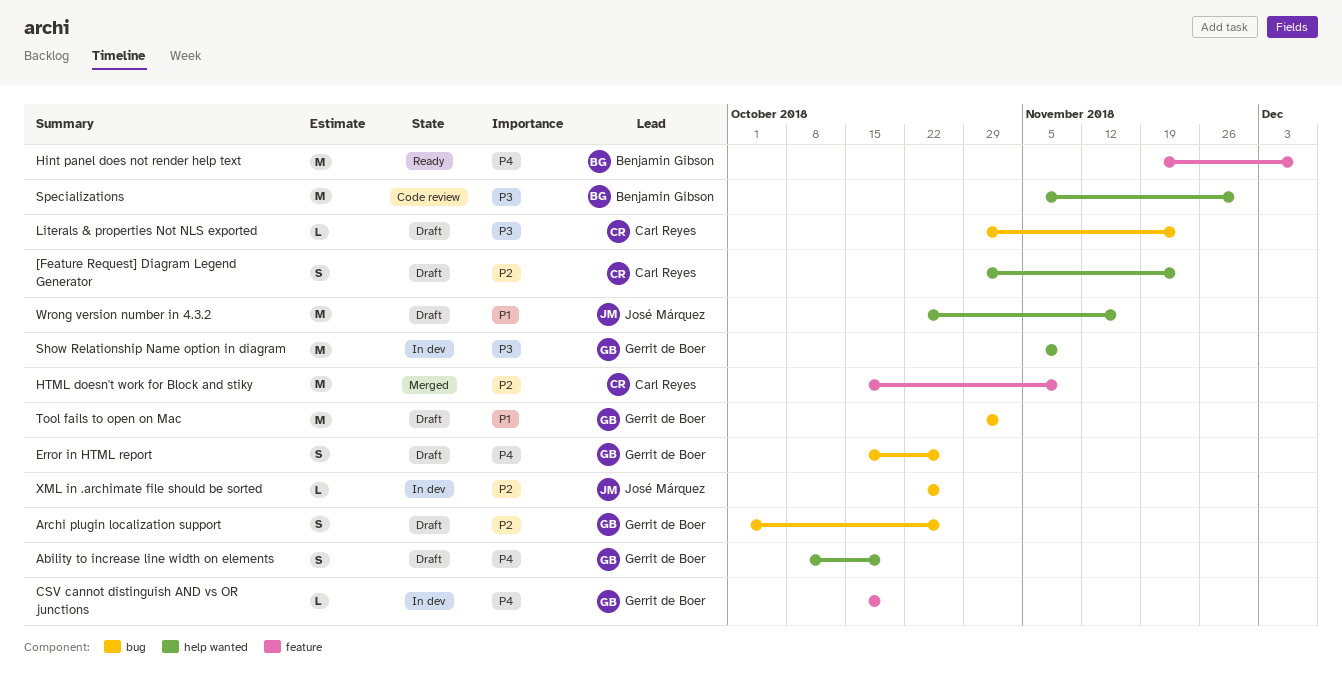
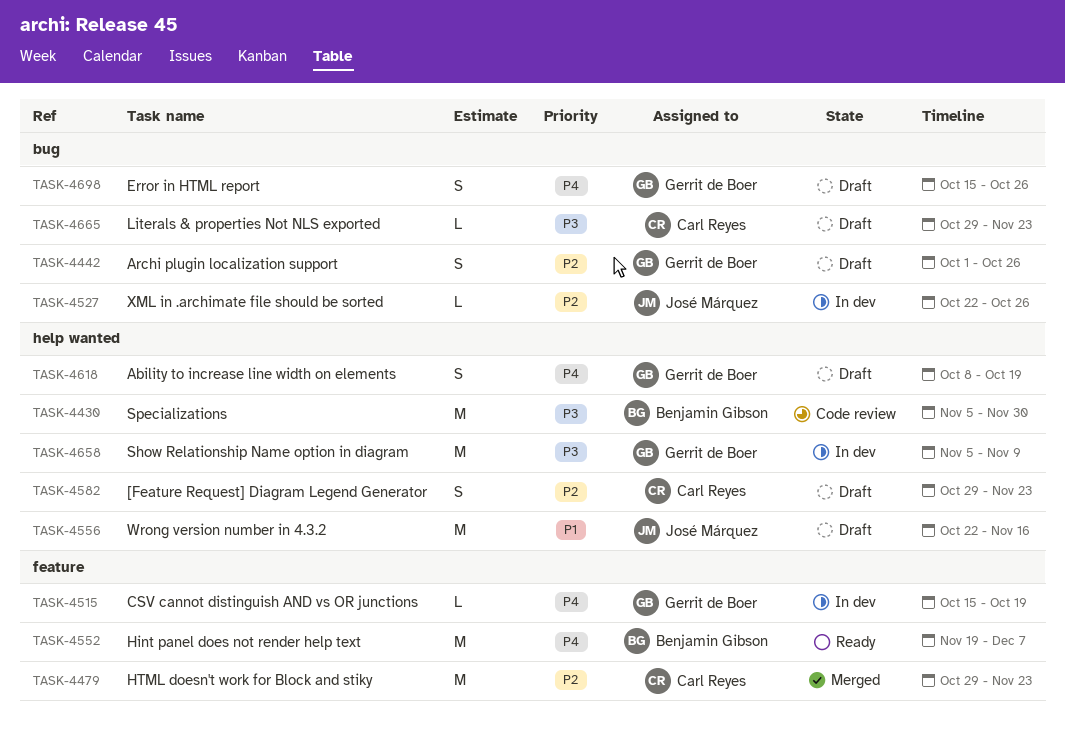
HTML doesn't work for Block and stiky, start: Oct 15 -> Oct 29
HTML doesn't work for Block and stiky, due: Nov 9 -> Nov 23
Tool fails to open on Mac: present -> none

